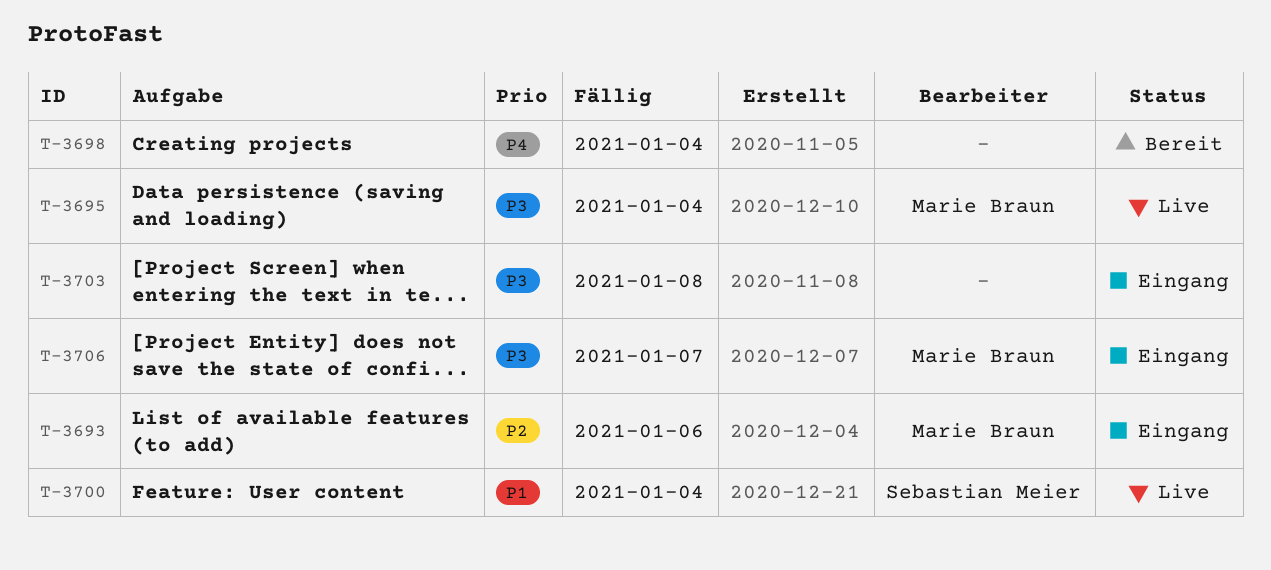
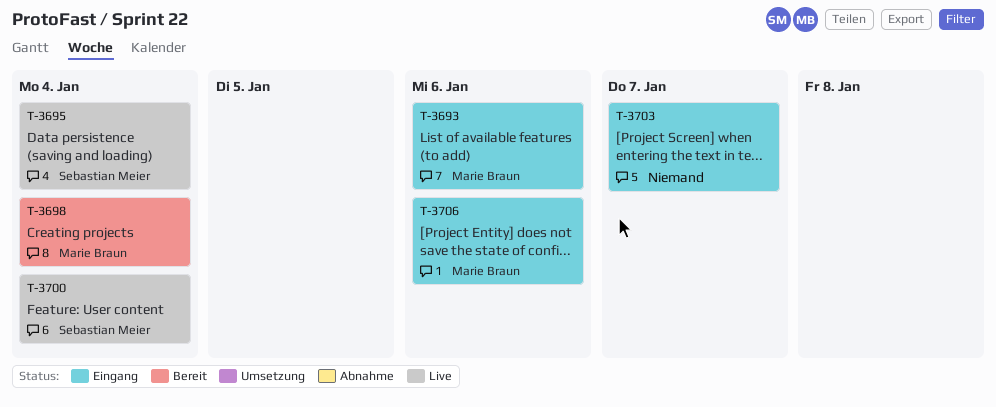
T-3695, owner: Marie Braun -> Sebastian Meier
T-3698, owner: none -> Marie Braun
T-3703, due: Jan 8 -> Jan 7
T-3706, due: Jan 7 -> Jan 6

